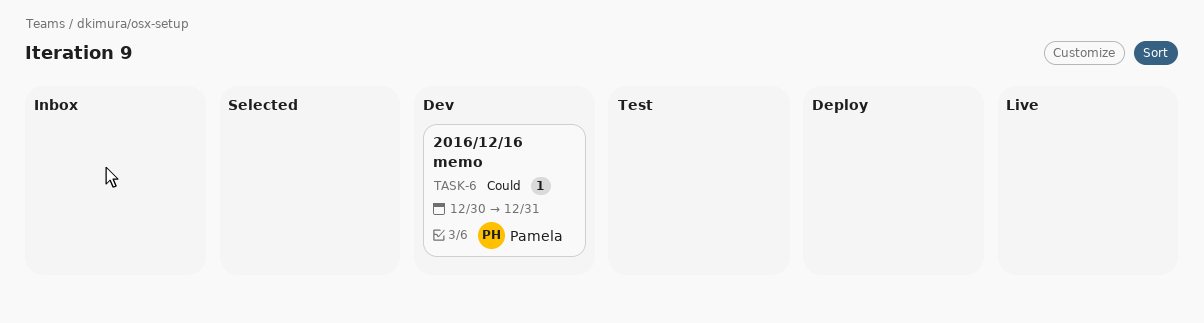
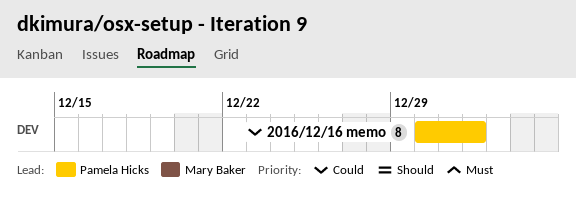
2016/12/16 memo, estimate: 1 -> 8
2016/12/16 memo, due: Dec 31 -> Jan 1

